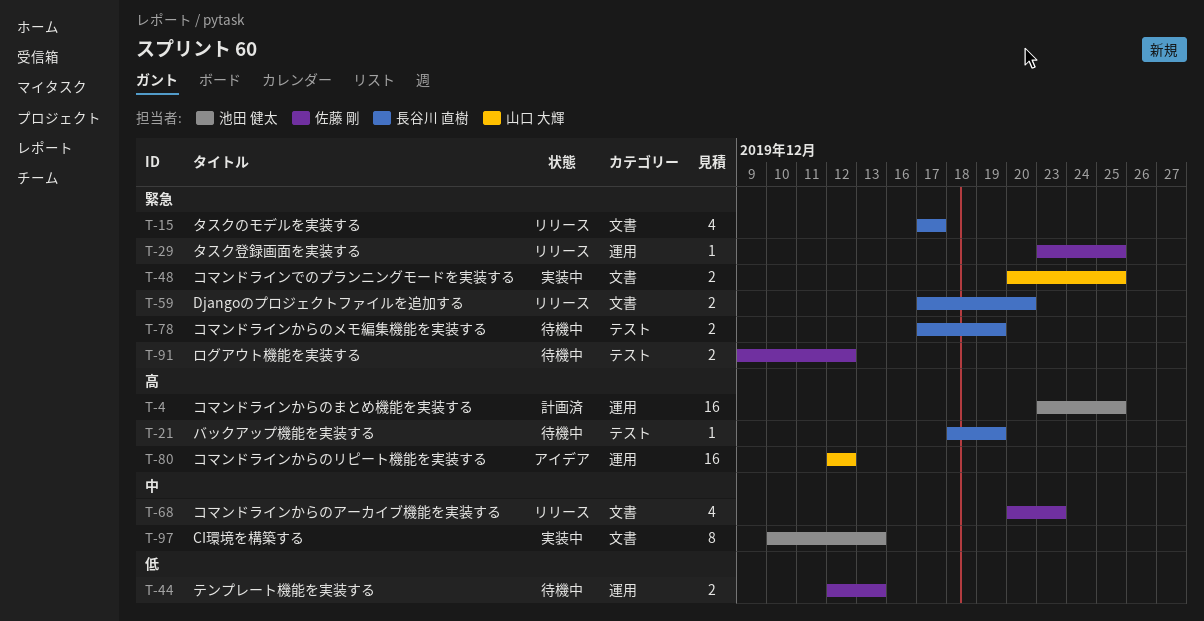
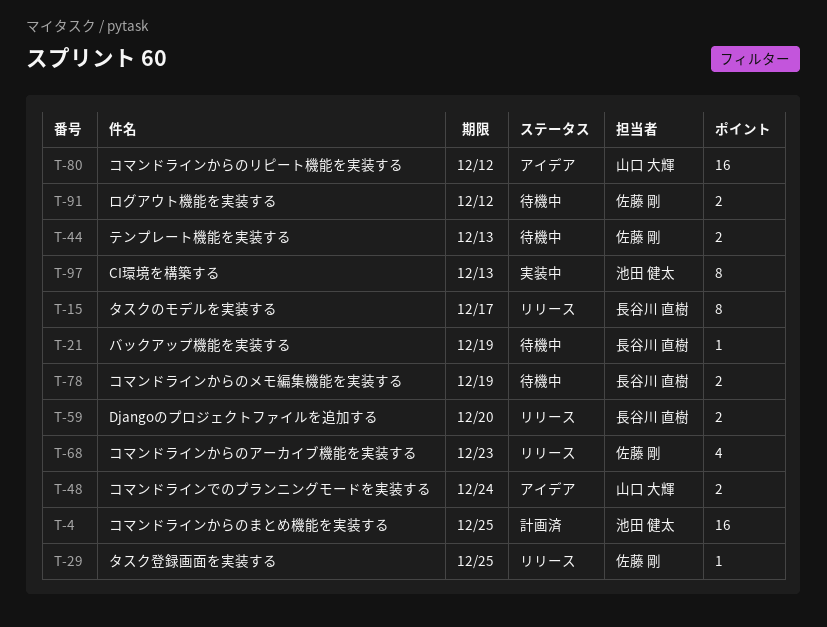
T-15, estimate: 4 -> 8
T-48, status: 実装中 -> アイデア
T-48, due: Dec 25 -> Dec 24

